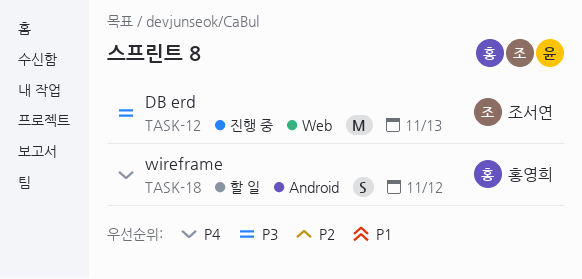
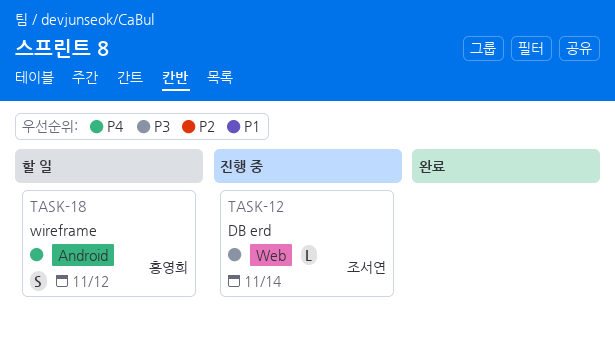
TASK-12, estimate: M -> L
TASK-12, due: Nov 13 -> Nov 14

